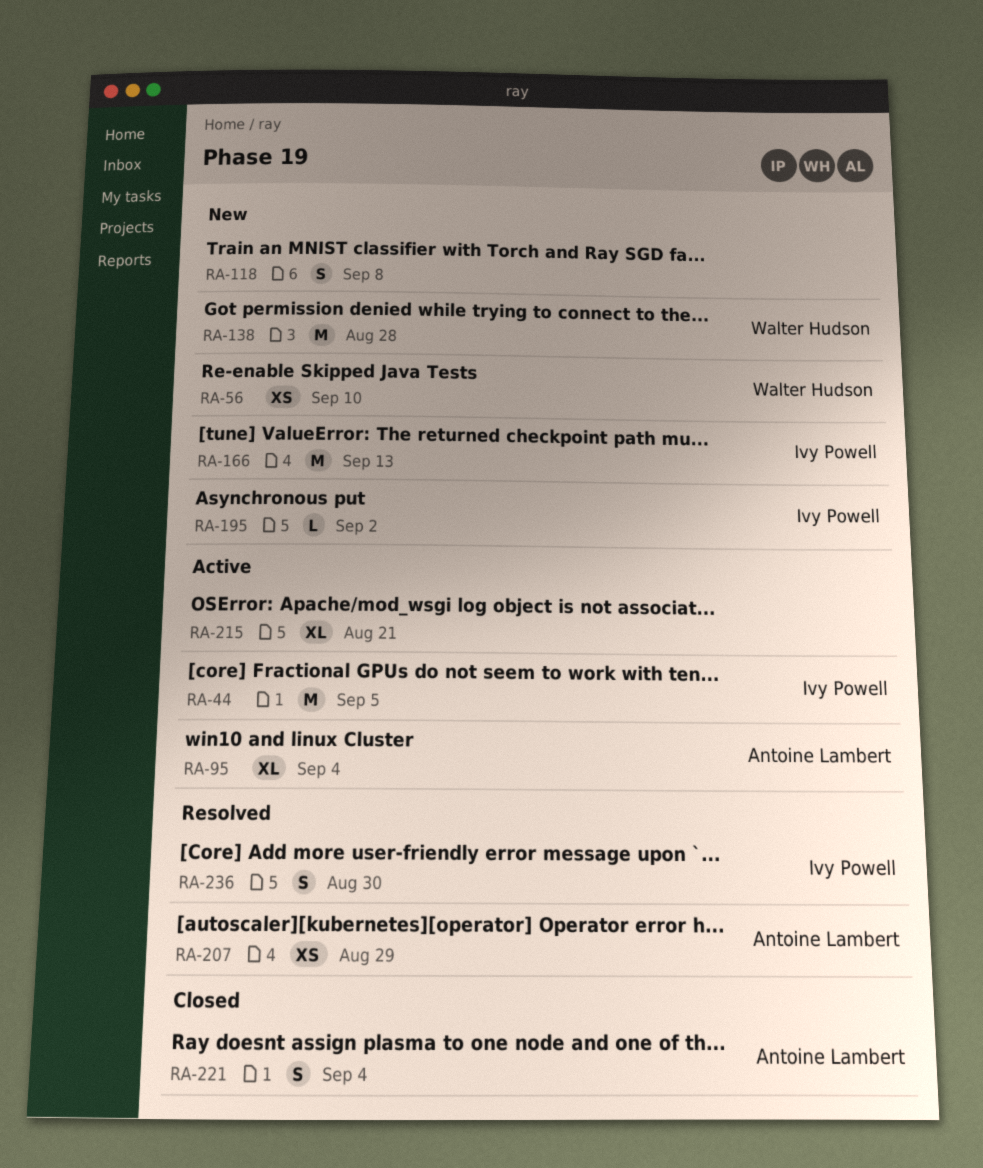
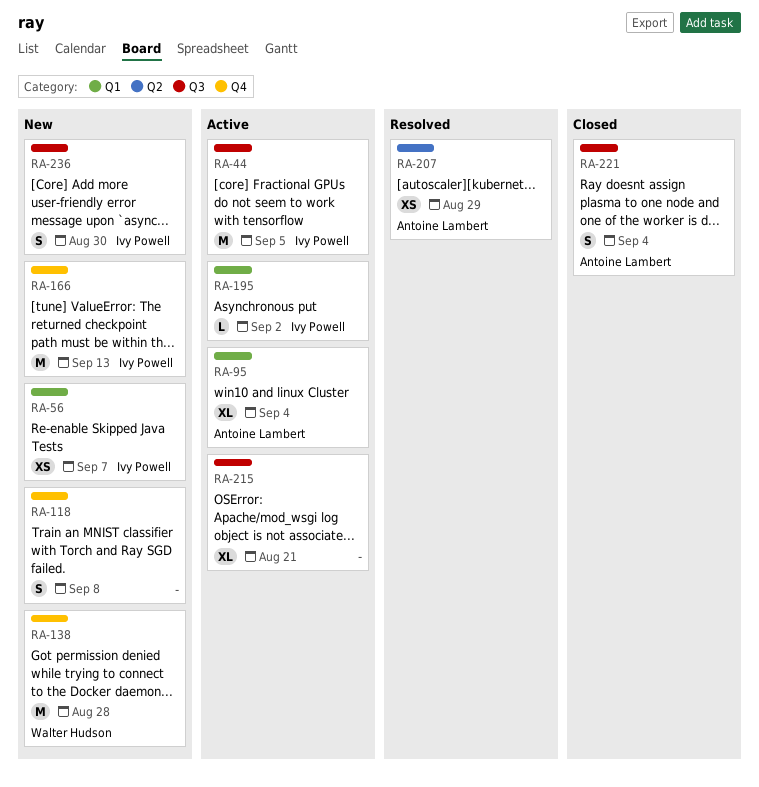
RA-56, owner: Walter Hudson -> Ivy Powell
RA-56, due: Sep 10 -> Sep 7
RA-195, status: New -> Active
RA-236, status: Resolved -> New

